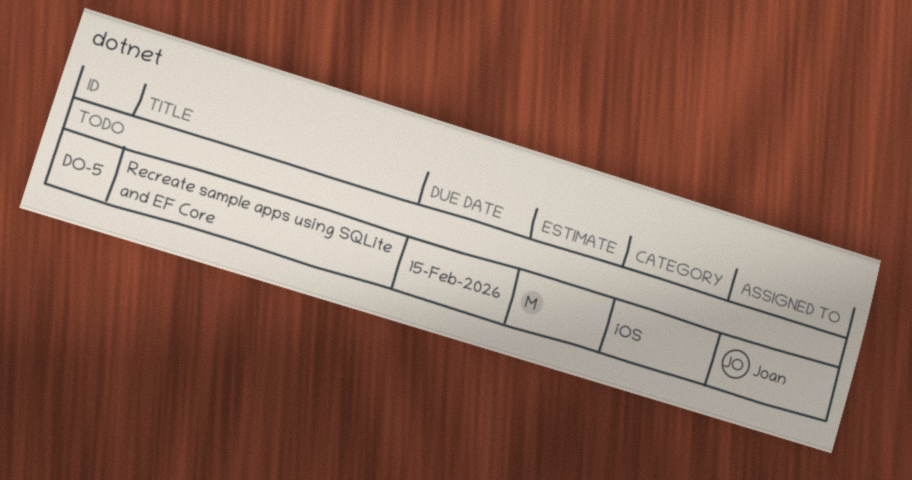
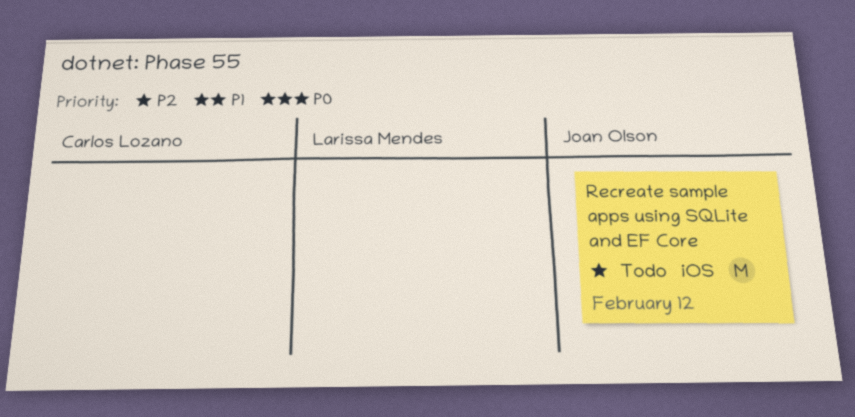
Recreate sample apps using SQLite and EF Core, due: Feb 15 -> Feb 12

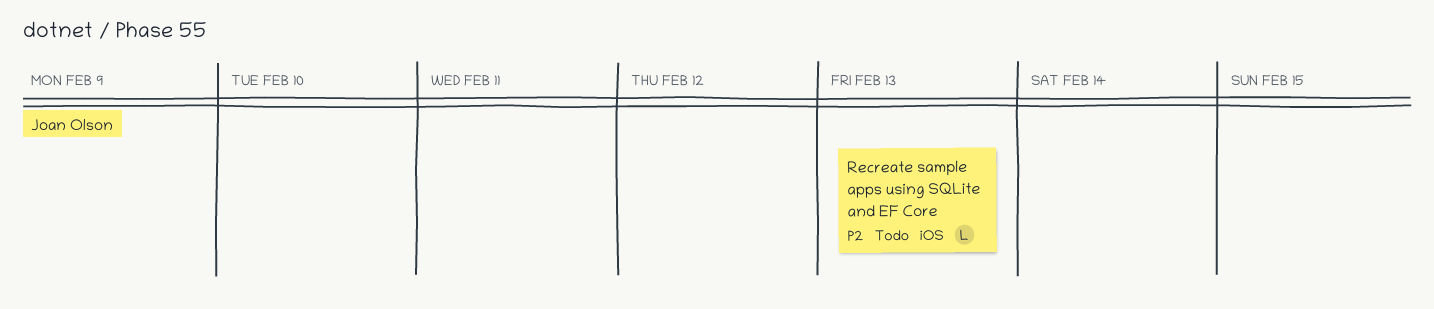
Recreate sample apps using SQLite and EF Core, estimate: M -> L
Recreate sample apps using SQLite and EF Core, due: Feb 12 -> Feb 13

